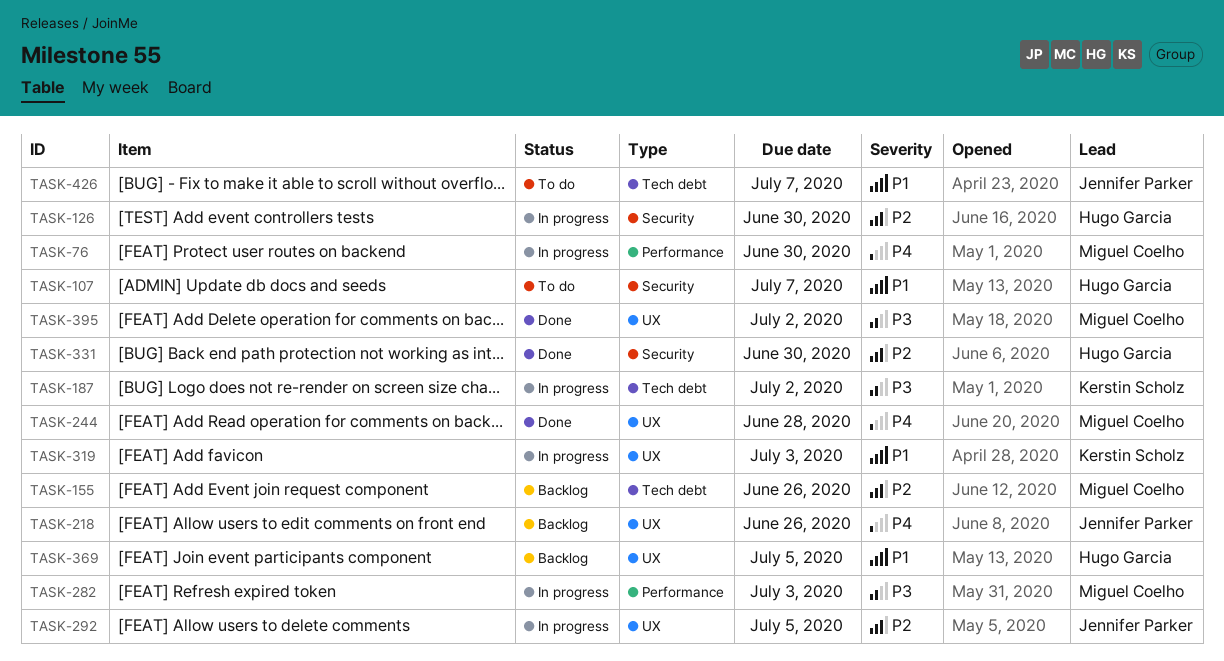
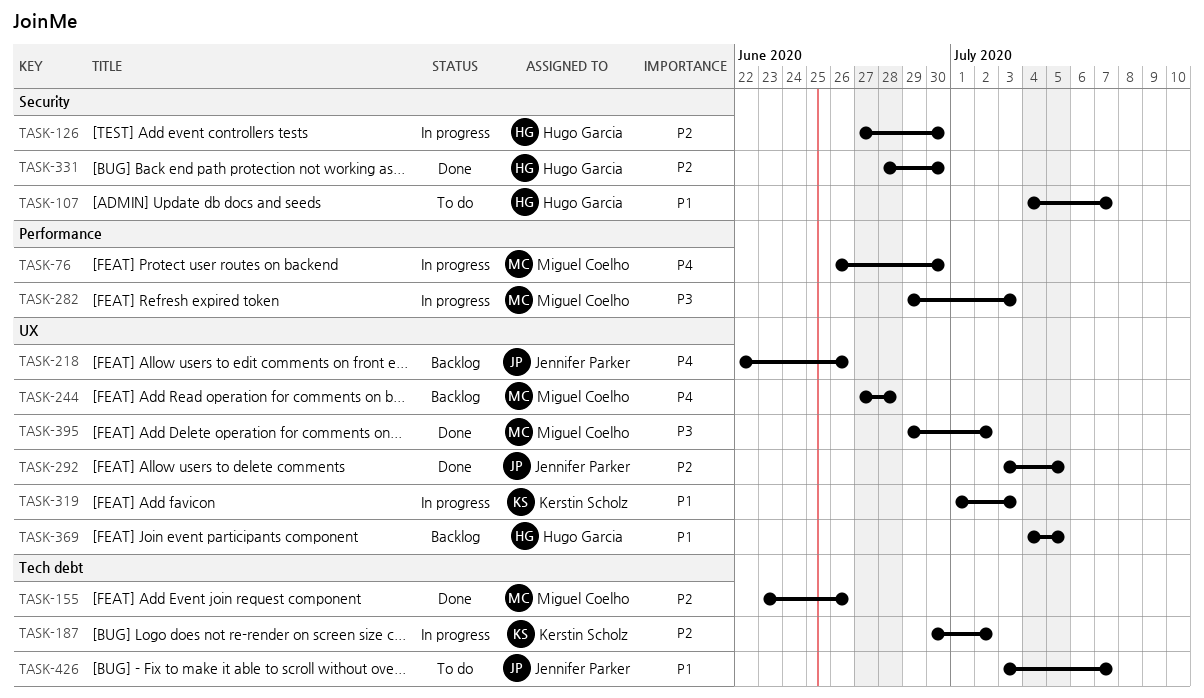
TASK-155, status: Backlog -> Done
TASK-187, priority: P3 -> P2
TASK-244, status: Done -> Backlog
TASK-292, status: In progress -> Done

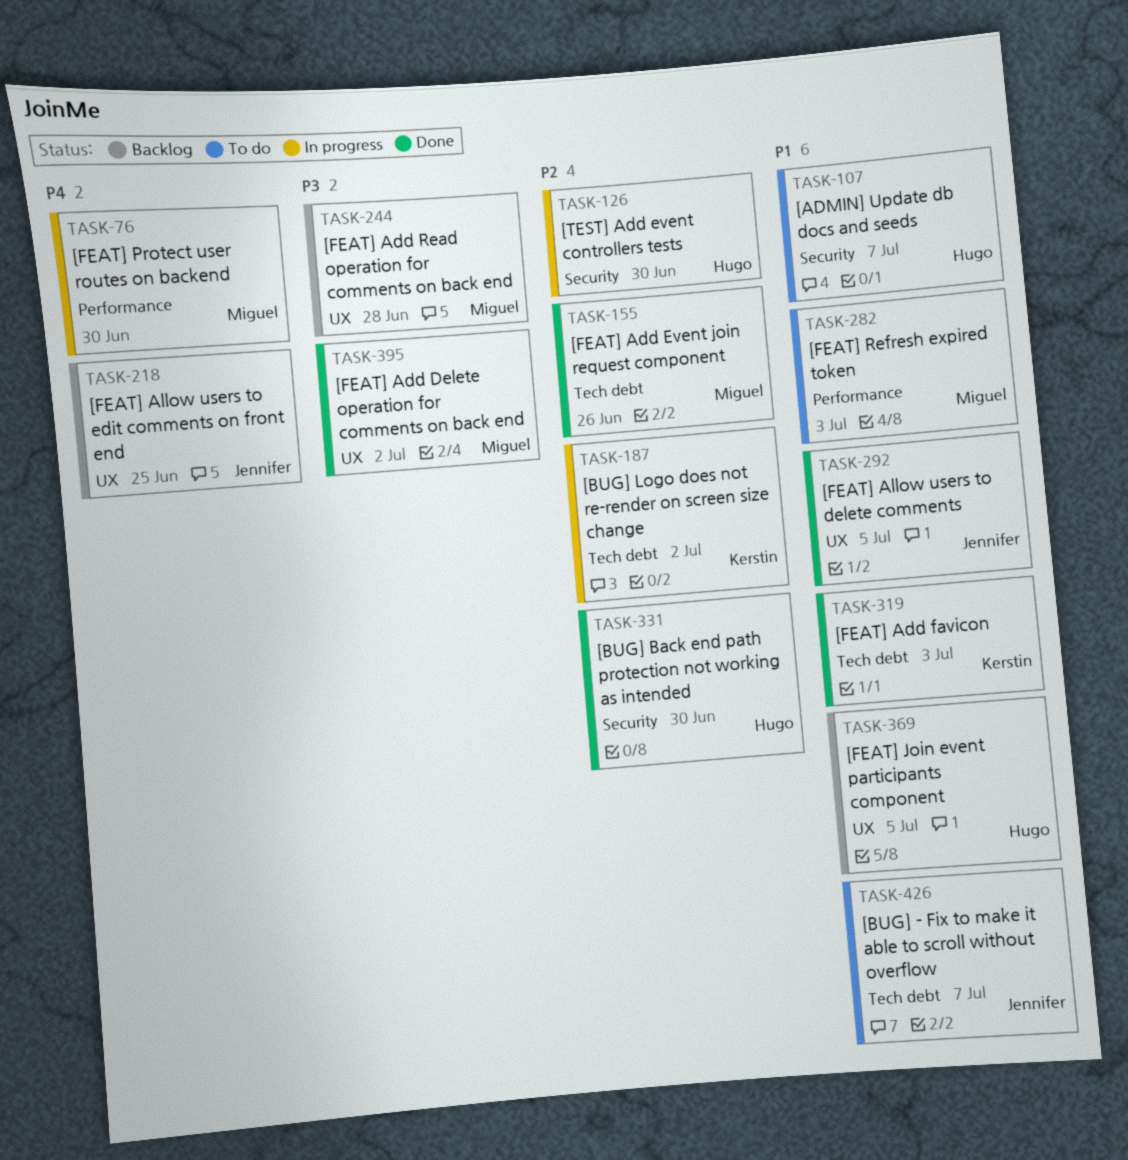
TASK-218, due: Jun 26 -> Jun 25
TASK-244, priority: P4 -> P3
TASK-282, status: In progress -> To do
TASK-282, priority: P3 -> P1
TASK-292, priority: P2 -> P1
TASK-319, status: In progress -> Done
TASK-319, label: UX -> Tech debt

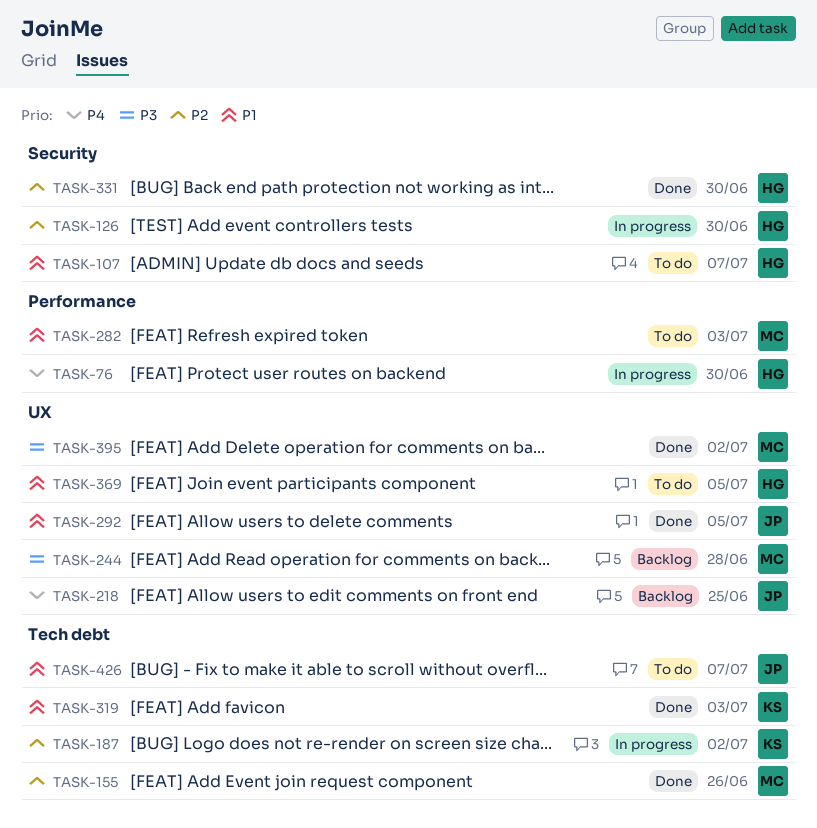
TASK-76, owner: Miguel -> Hugo
TASK-369, status: Backlog -> To do

